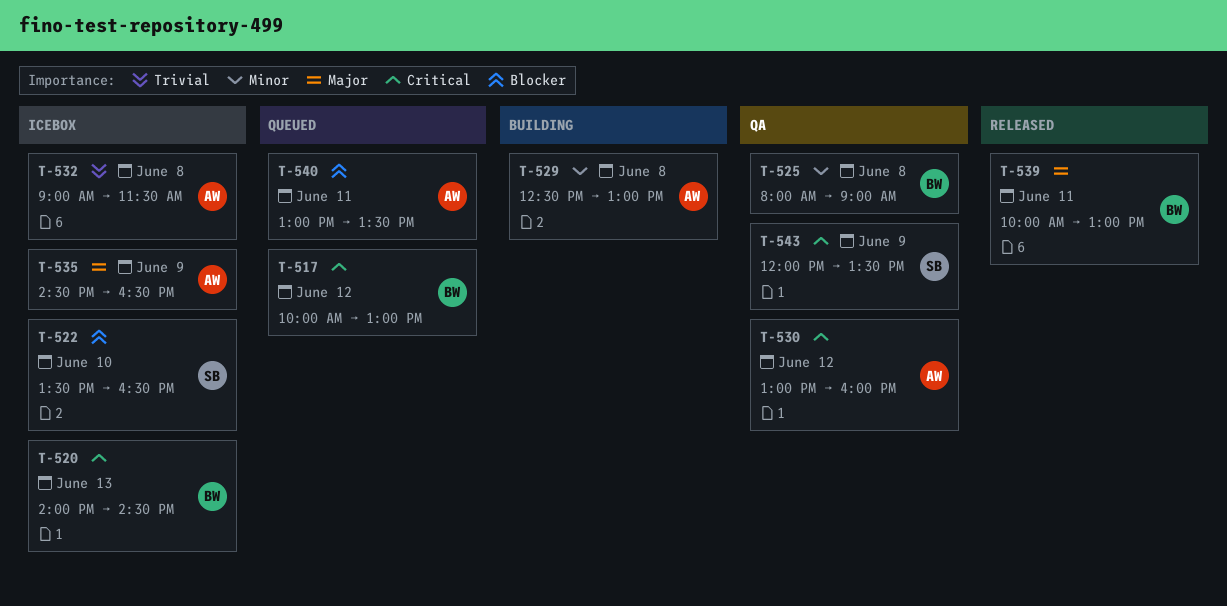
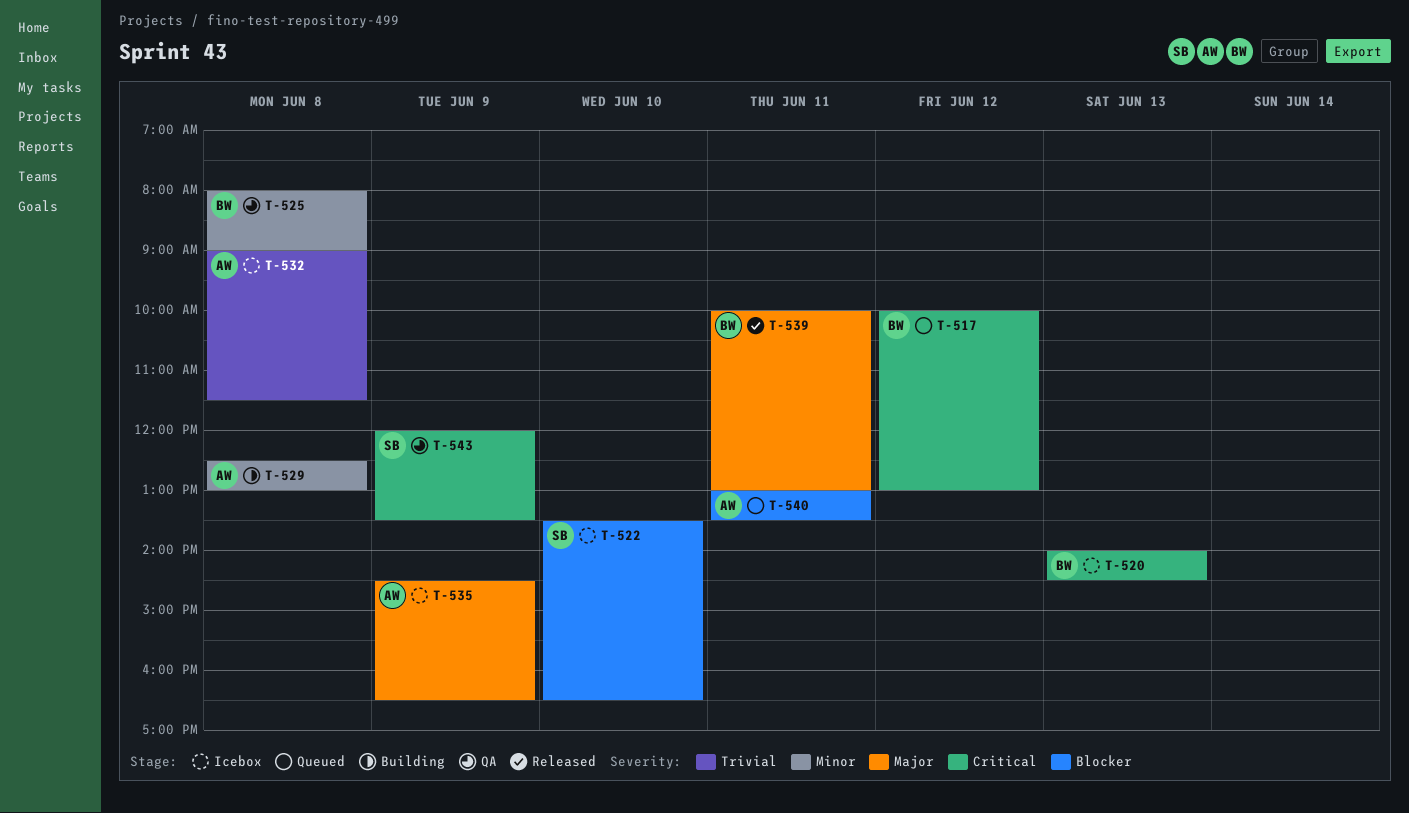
T-530: present -> none

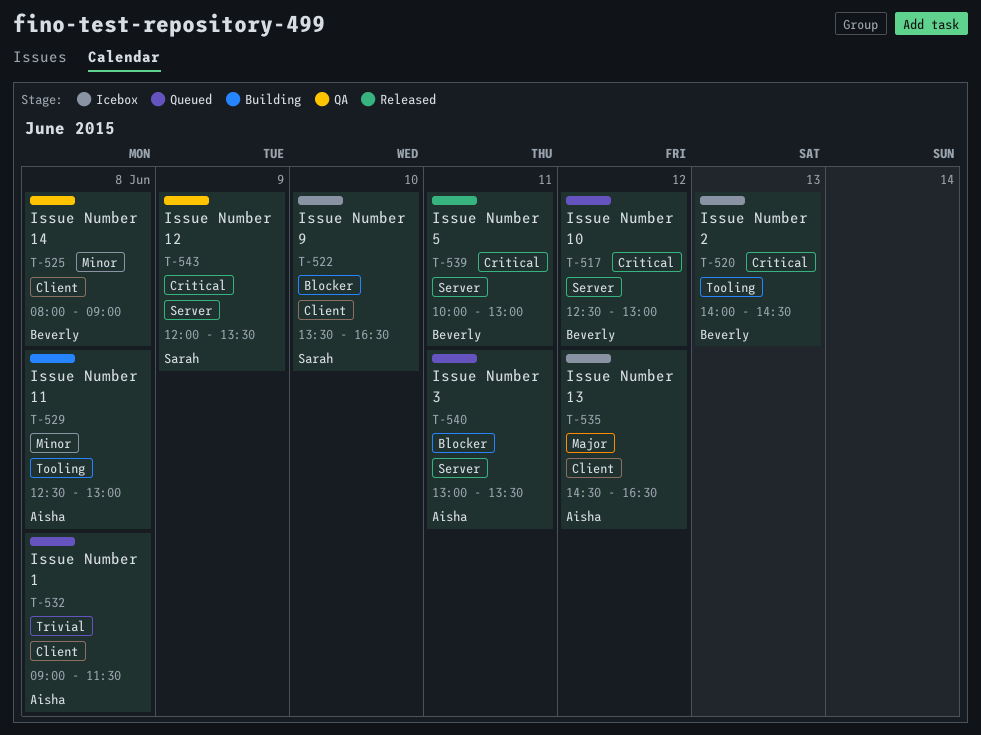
T-517, begins: 10:00 -> 12:30
T-532, status: Icebox -> Queued
T-535, day: Jun 9 -> Jun 12
T-539, priority: Major -> Critical

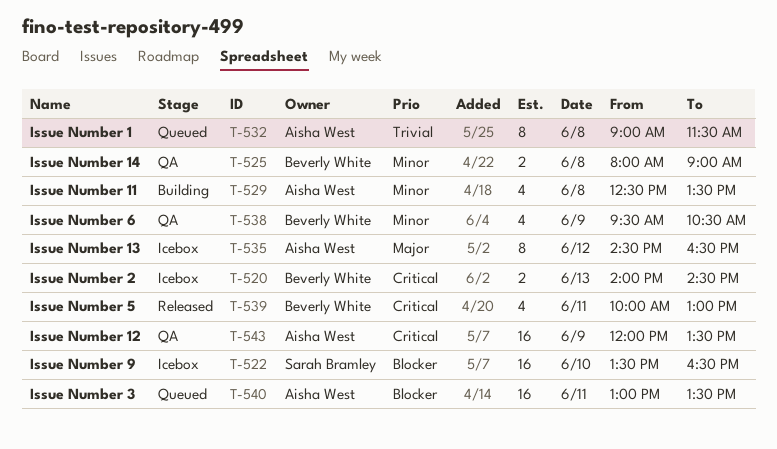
T-517: present -> none
T-529, ends: 13:00 -> 13:30
T-538: none -> present
T-543, owner: Sarah Bramley -> Aisha West

